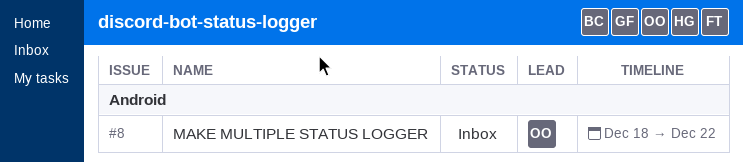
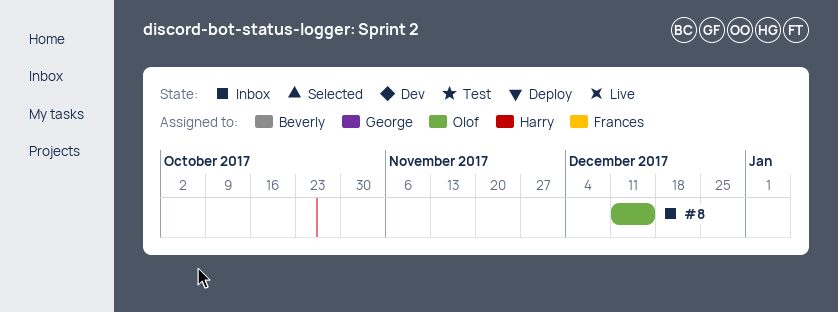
#8, start: Dec 18 -> Dec 11
#8, due: Dec 22 -> Dec 15

